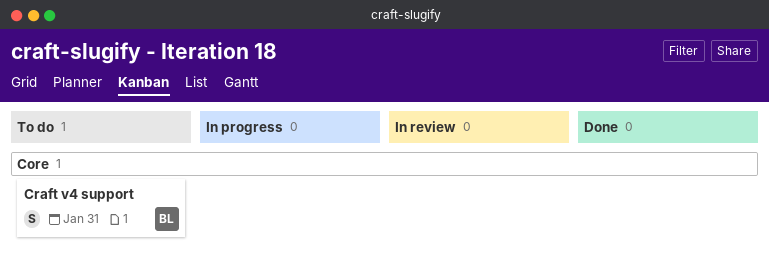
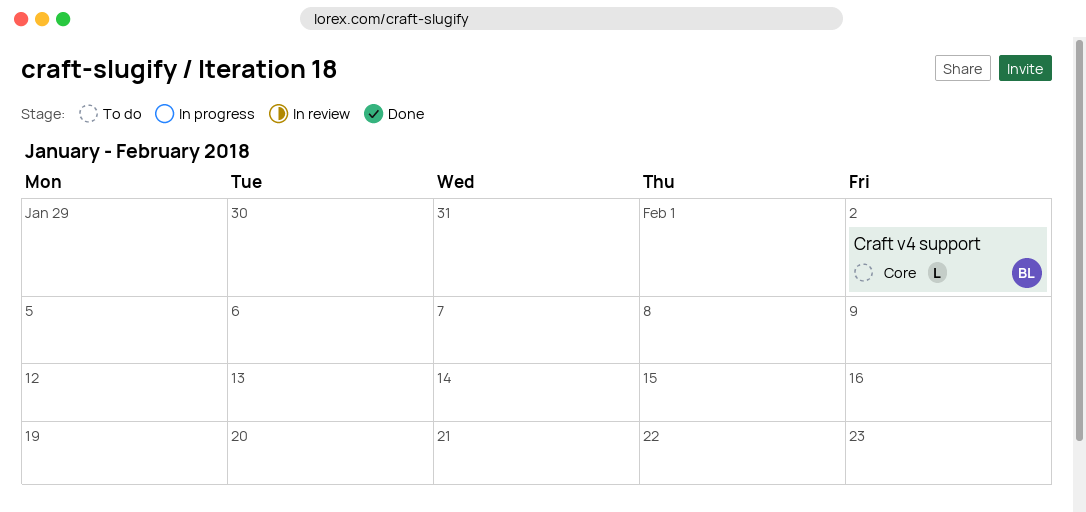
Craft v4 support, estimate: S -> L
Craft v4 support, due: Jan 31 -> Feb 2

